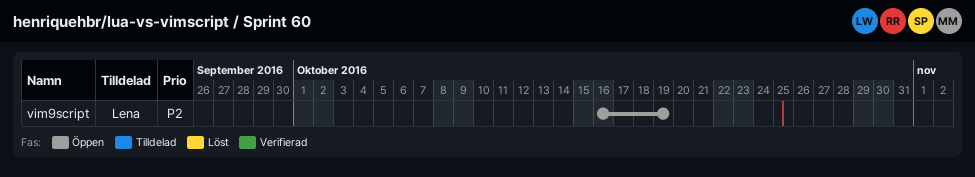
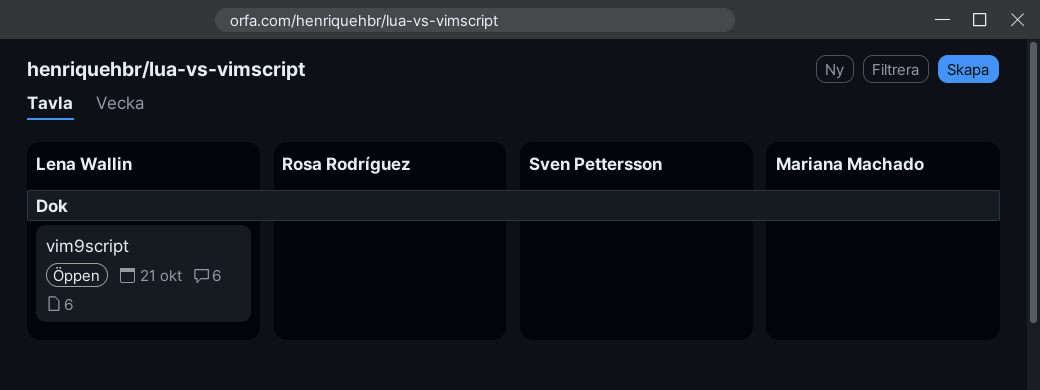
vim9script, due: Oct 19 -> Oct 21

